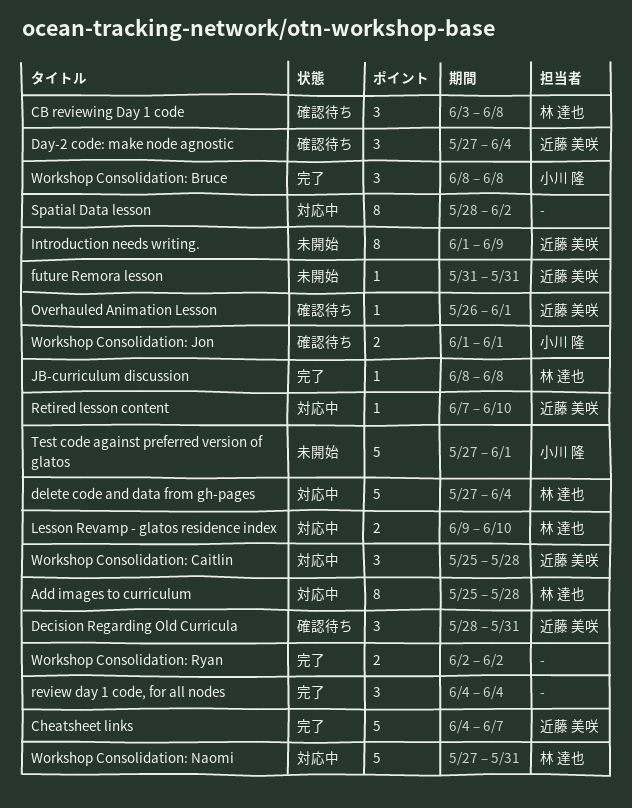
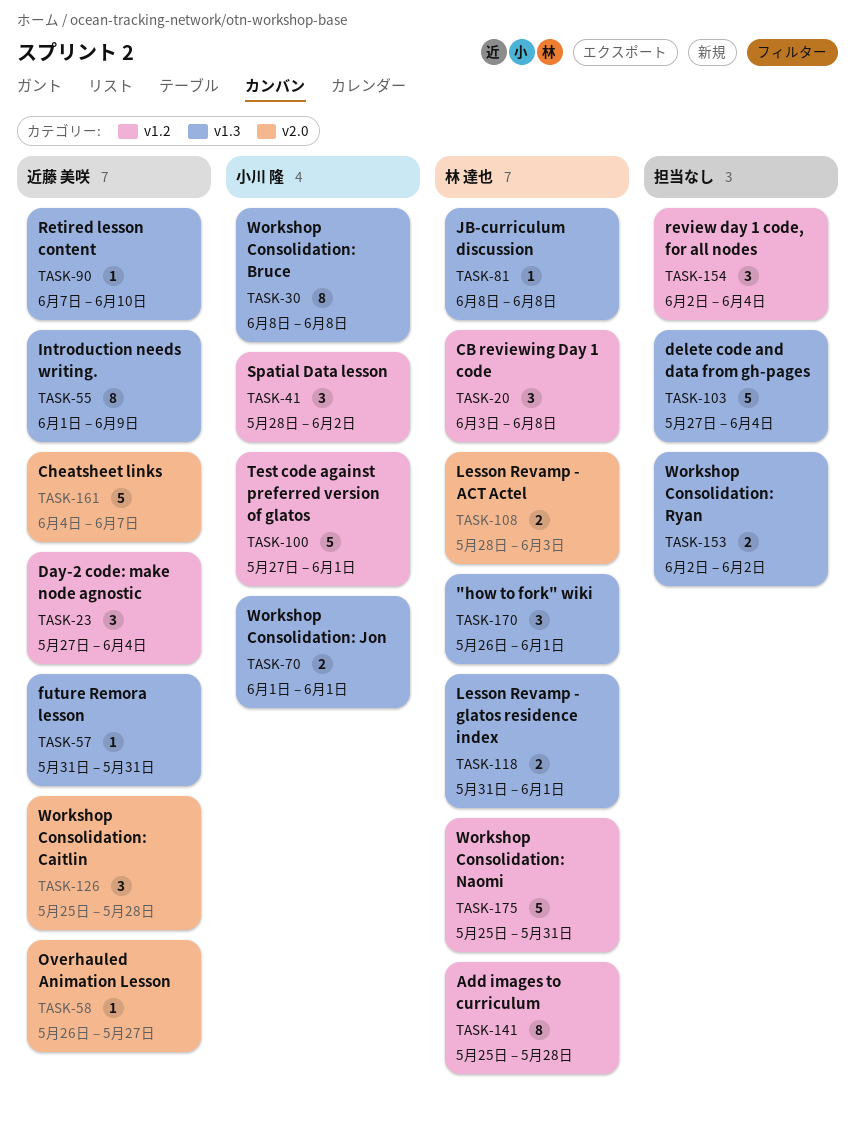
"how to fork" wiki: none -> present
Decision Regarding Old Curricula: present -> none
delete code and data from gh-pages, owner: 林 達也 -> none
Lesson Revamp - ACT Actel: none -> present
Lesson Revamp - glatos residence index, start: Jun 9 -> May 31
Lesson Revamp - glatos residence index, due: Jun 10 -> Jun 1
Overhauled Animation Lesson, due: Jun 1 -> May 27
review day 1 code, for all nodes, start: Jun 4 -> Jun 2
Spatial Data lesson, owner: none -> 小川 隆
Spatial Data lesson, estimate: 8 -> 3
Workshop Consolidation: Bruce, estimate: 3 -> 8
Workshop Consolidation: Naomi, start: May 27 -> May 25

